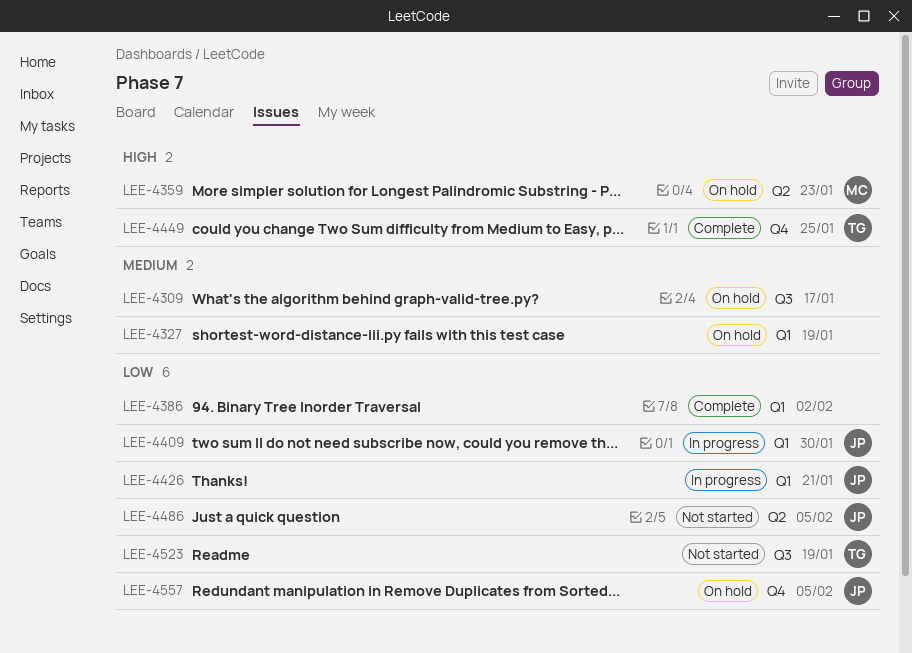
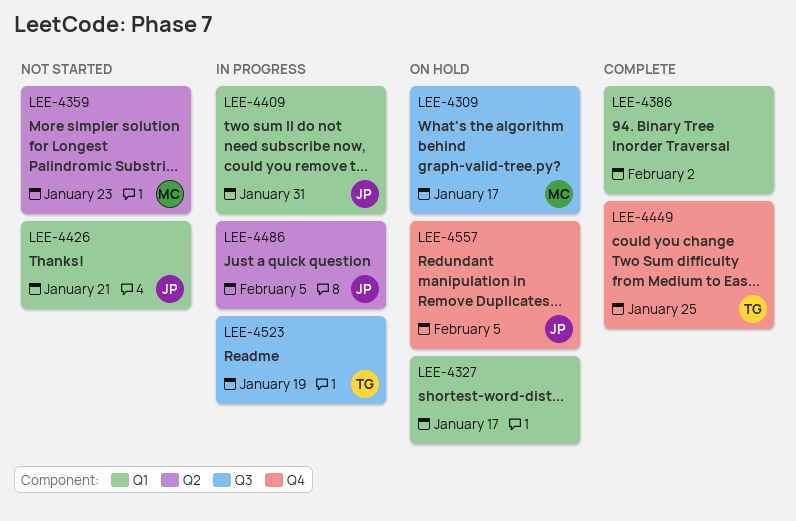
LEE-4309, owner: none -> MC
LEE-4327, due: Jan 19 -> Jan 17
LEE-4359, status: On hold -> Not started
LEE-4409, due: Jan 30 -> Jan 31
LEE-4426, status: In progress -> Not started
LEE-4486, status: Not started -> In progress
LEE-4523, status: Not started -> In progress

